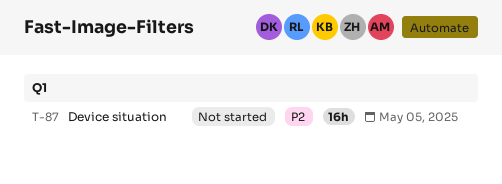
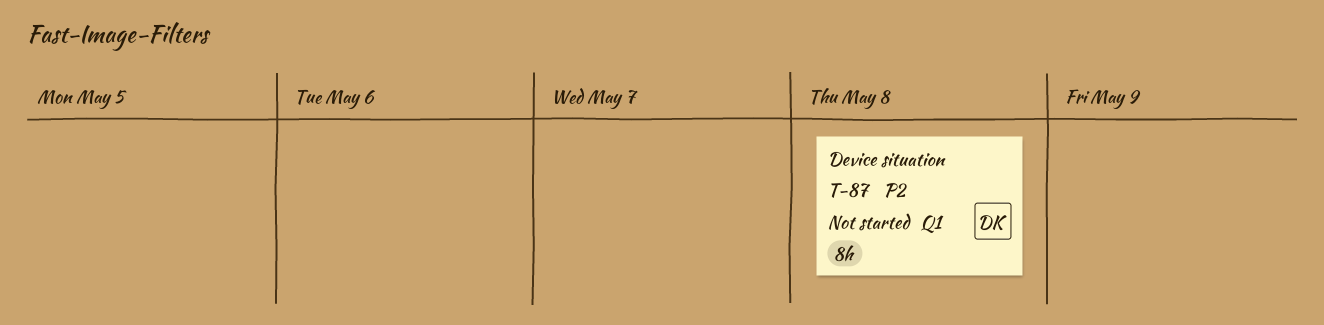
T-87, estimate: 16h -> 8h
T-87, due: May 5 -> May 8

